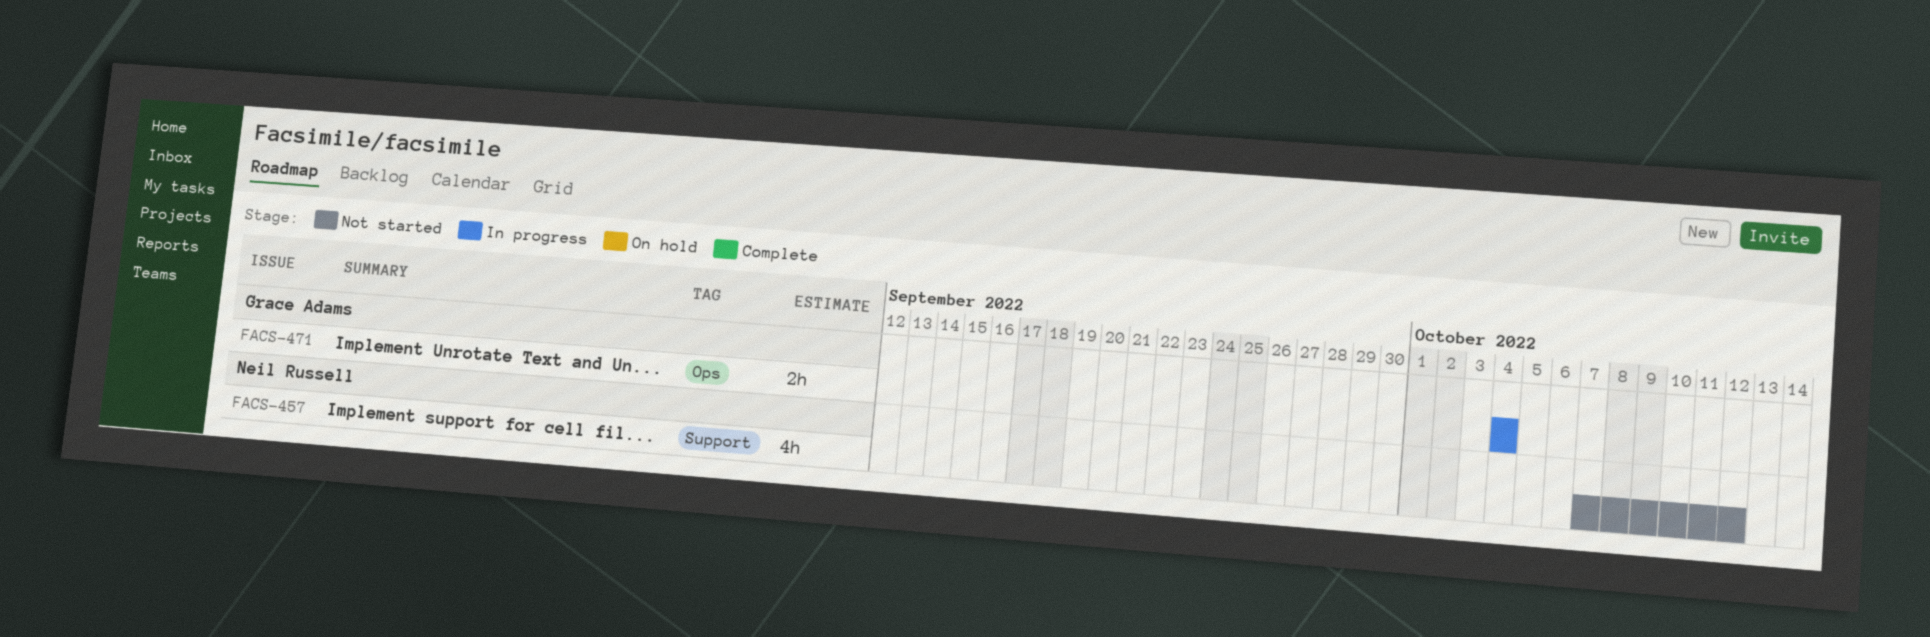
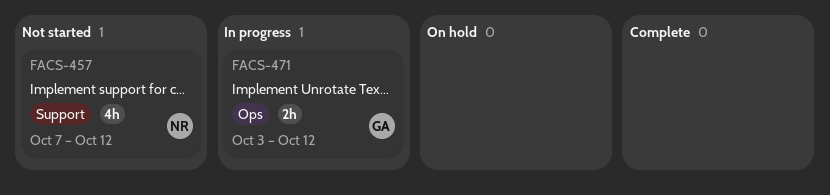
FACS-471, start: Oct 4 -> Oct 3
FACS-471, due: Oct 4 -> Oct 12

